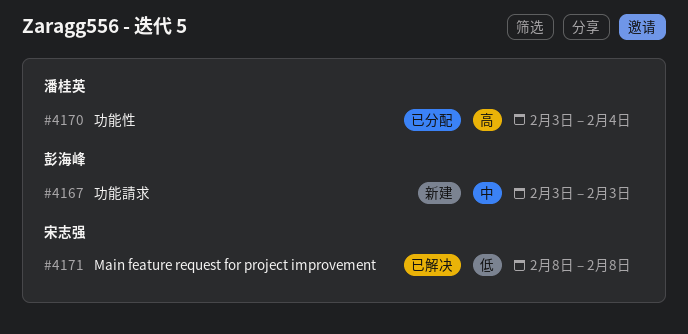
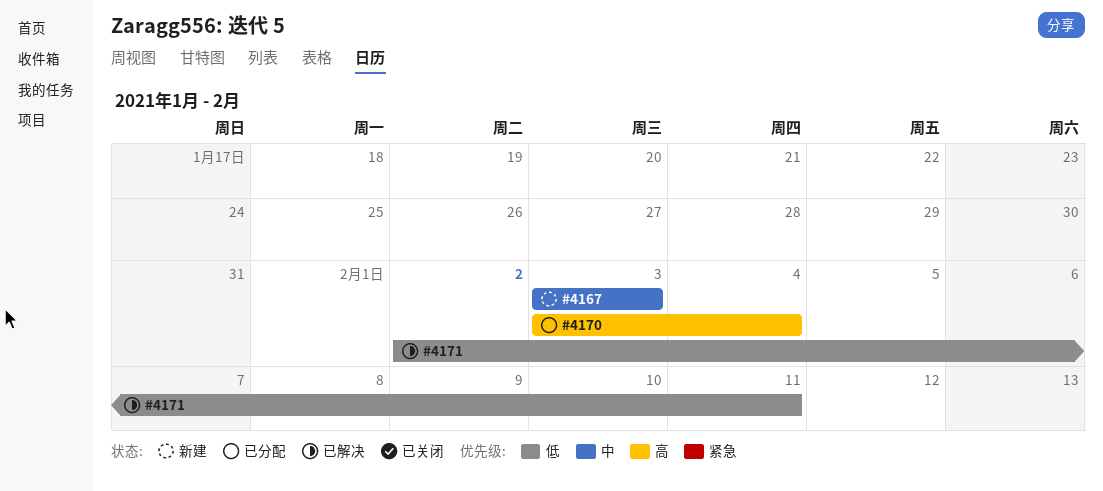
#4171, start: Feb 8 -> Feb 2
#4171, due: Feb 8 -> Feb 11

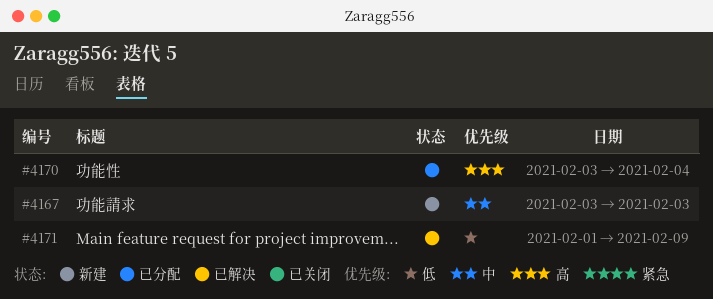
#4171, start: Feb 2 -> Feb 1
#4171, due: Feb 11 -> Feb 9

